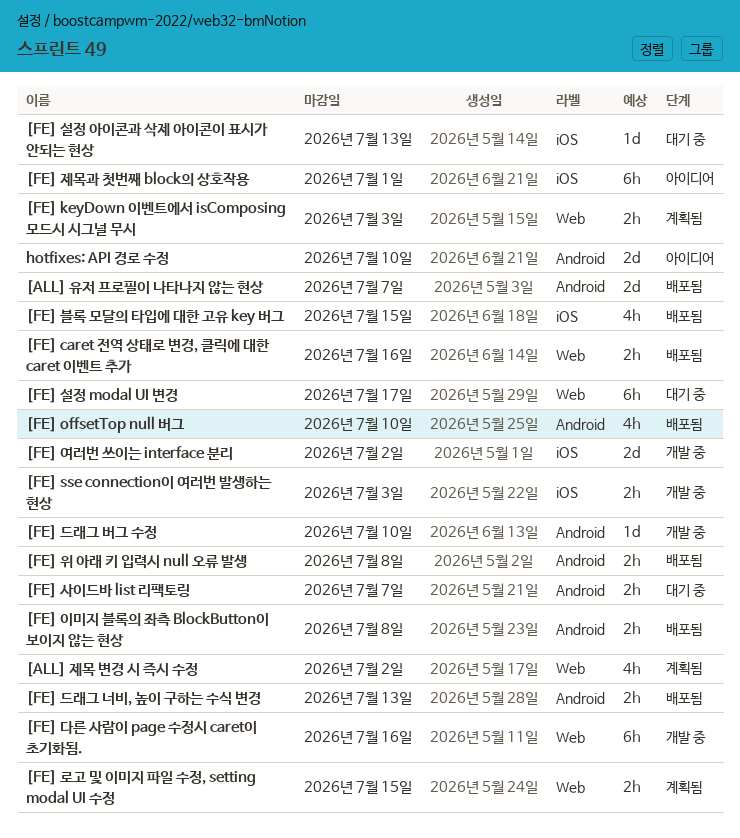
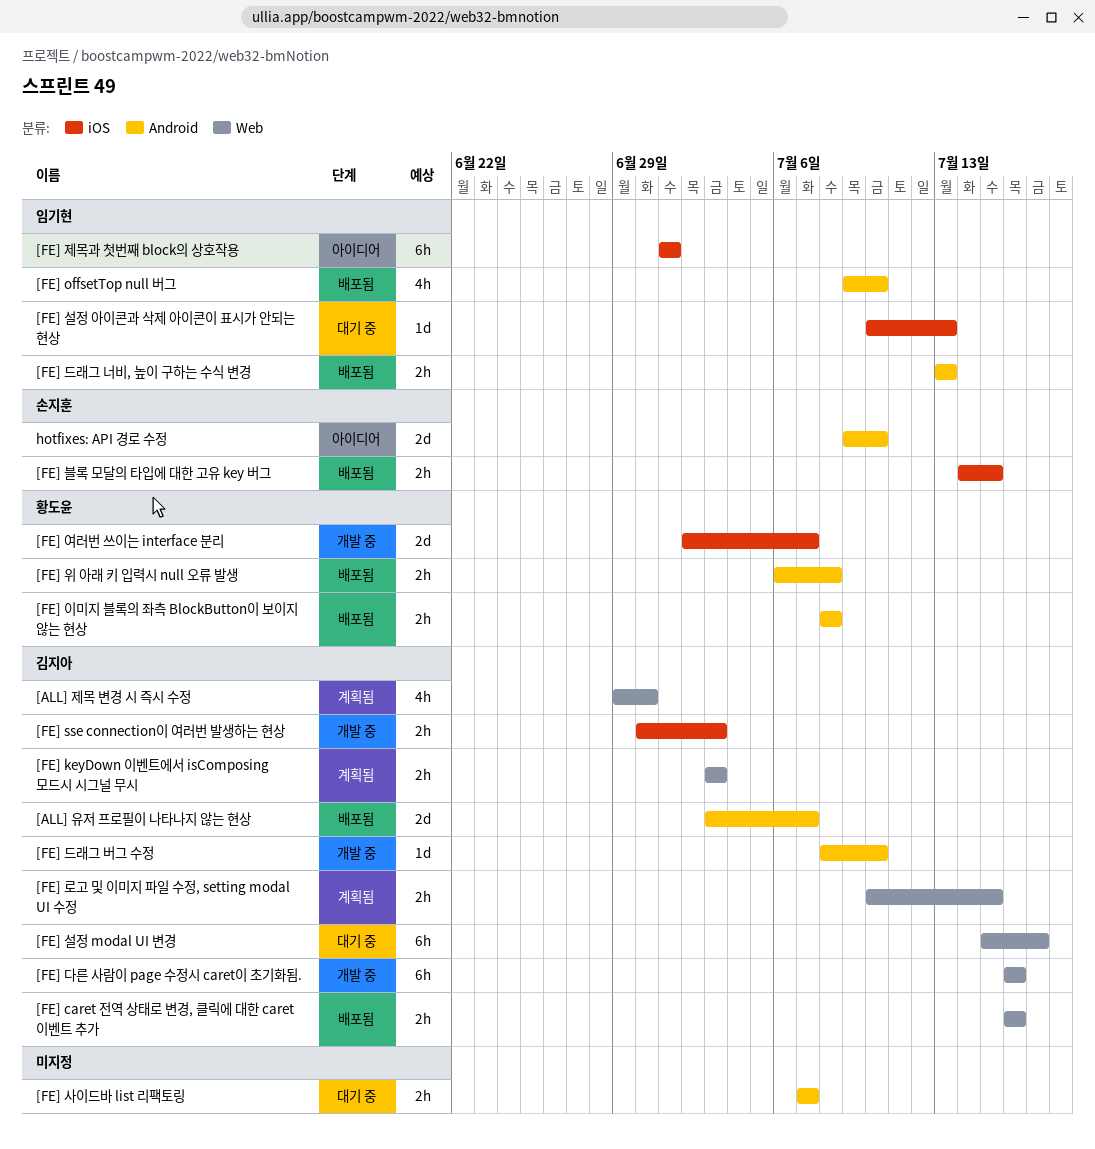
[ALL] 제목 변경 시 즉시 수정, due: Jul 2 -> Jun 30
[FE] 블록 모달의 타입에 대한 고유 key 버그, estimate: 4h -> 2h
[FE] 여러번 쓰이는 interface 분리, due: Jul 2 -> Jul 7

